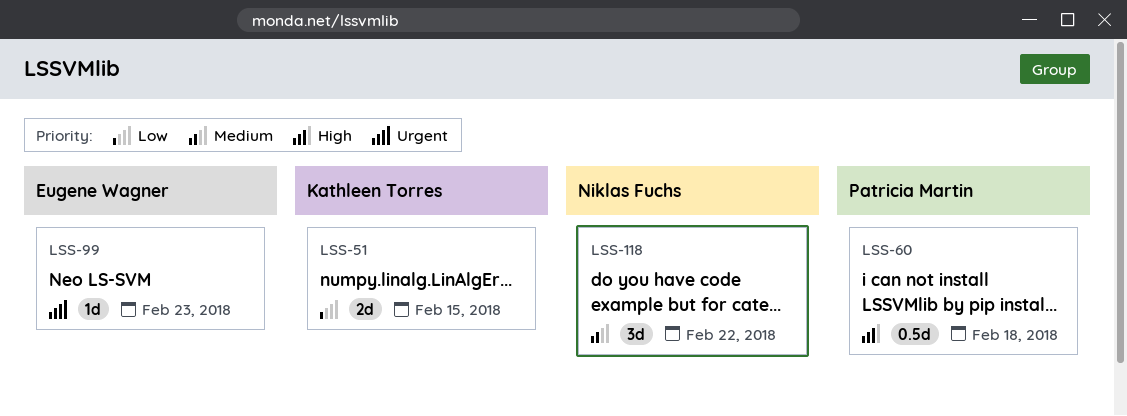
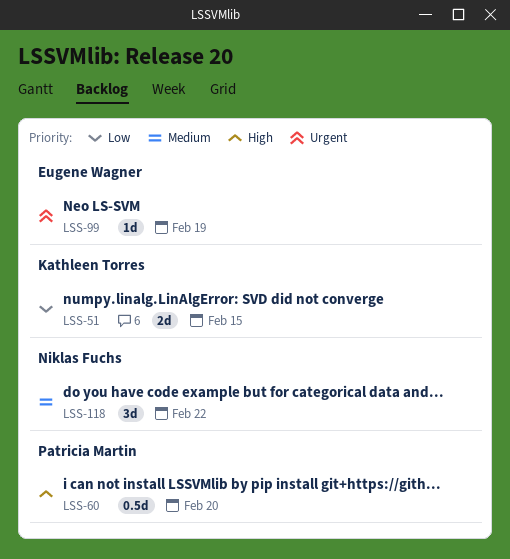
LSS-60, due: Feb 18 -> Feb 20
LSS-99, due: Feb 23 -> Feb 19

